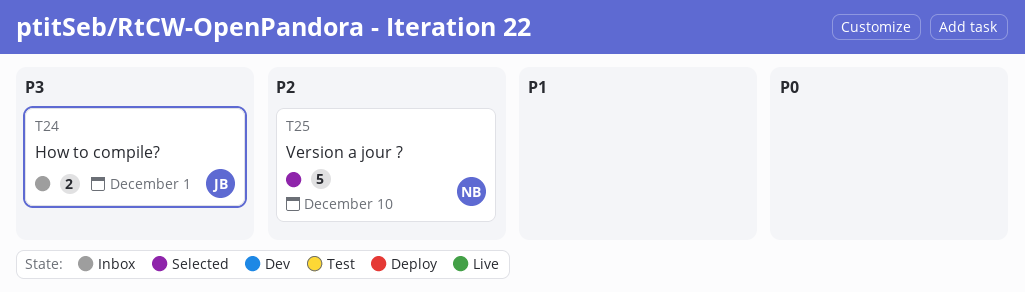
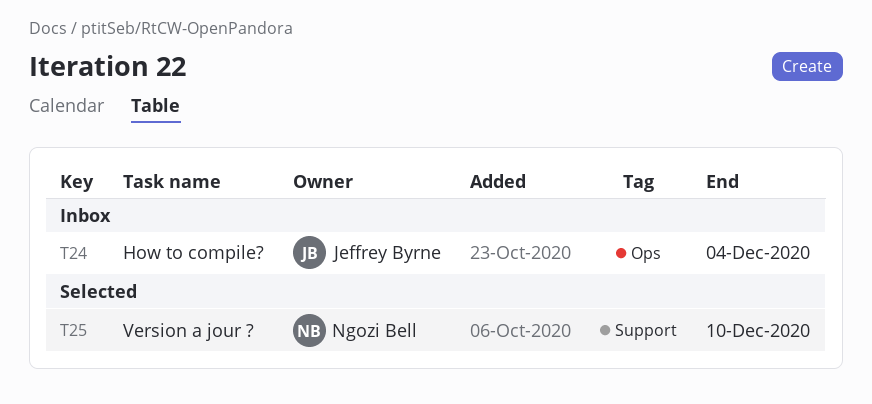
T24, due: Dec 1 -> Dec 4

